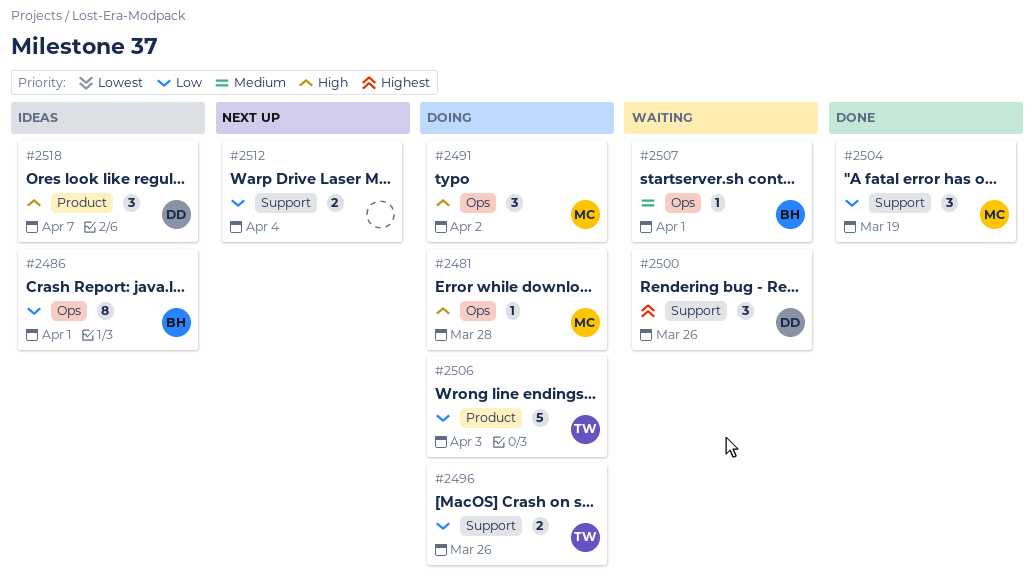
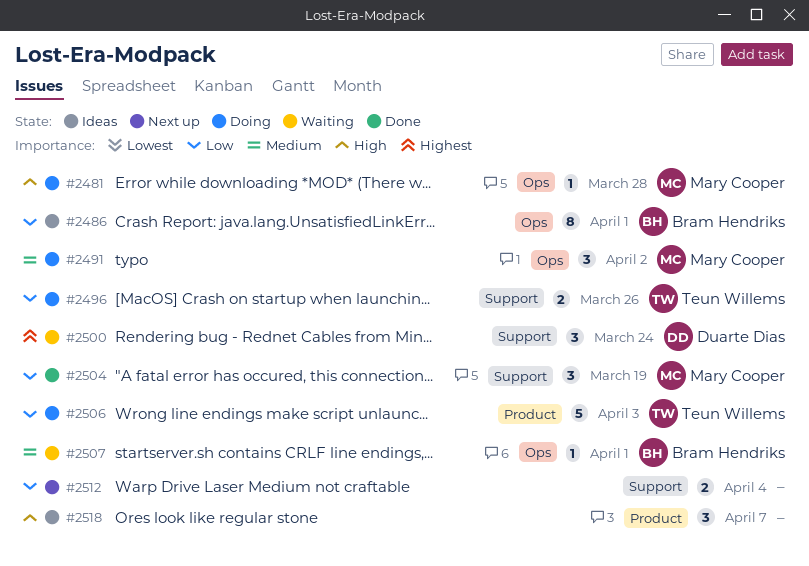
#2491, priority: High -> Medium
#2500, due: Mar 26 -> Mar 24
#2518, owner: Duarte Dias -> none

